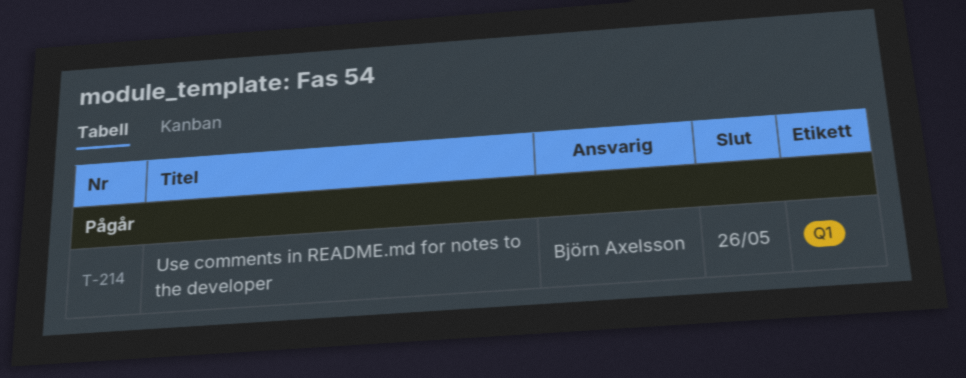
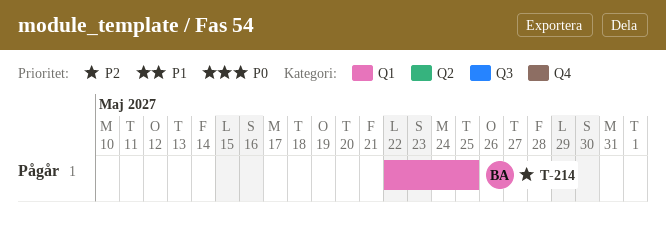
T-214, due: May 26 -> May 25

